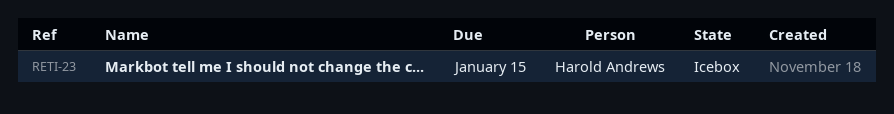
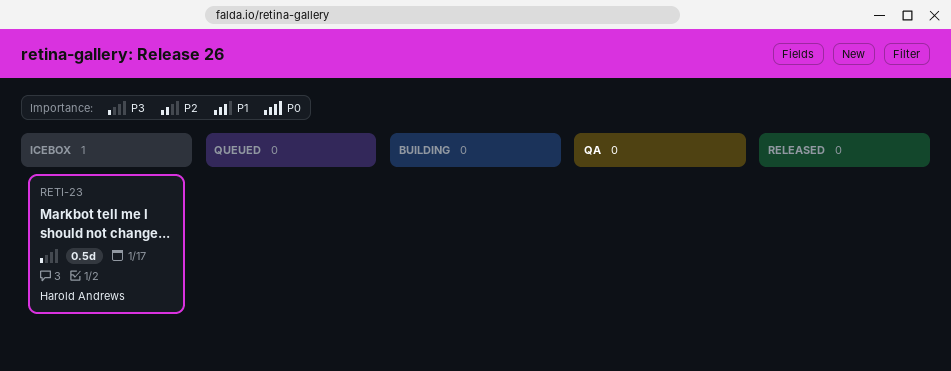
RETI-23, due: Jan 15 -> Jan 17

